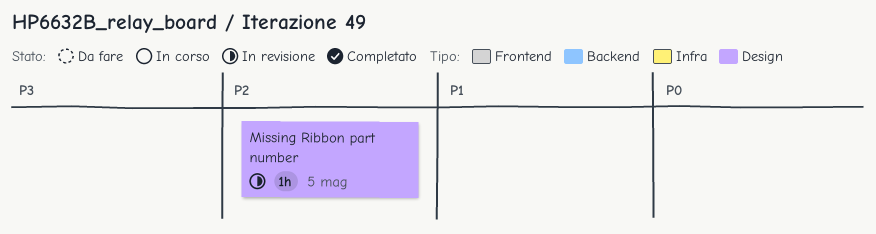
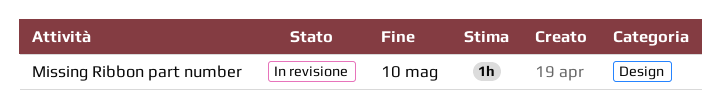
Missing Ribbon part number, due: May 5 -> May 10

